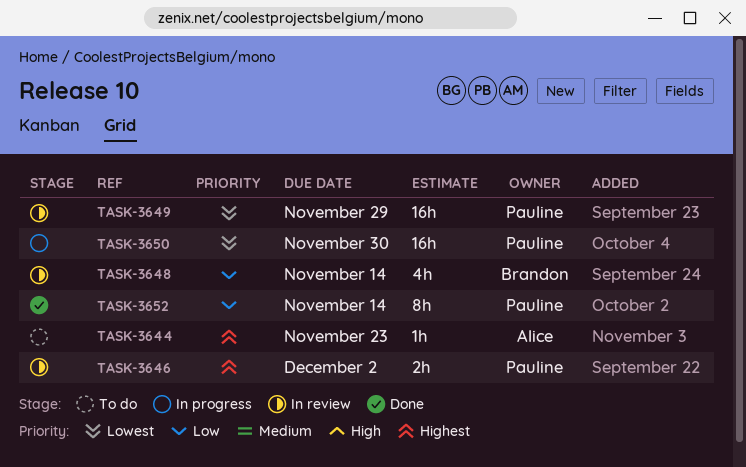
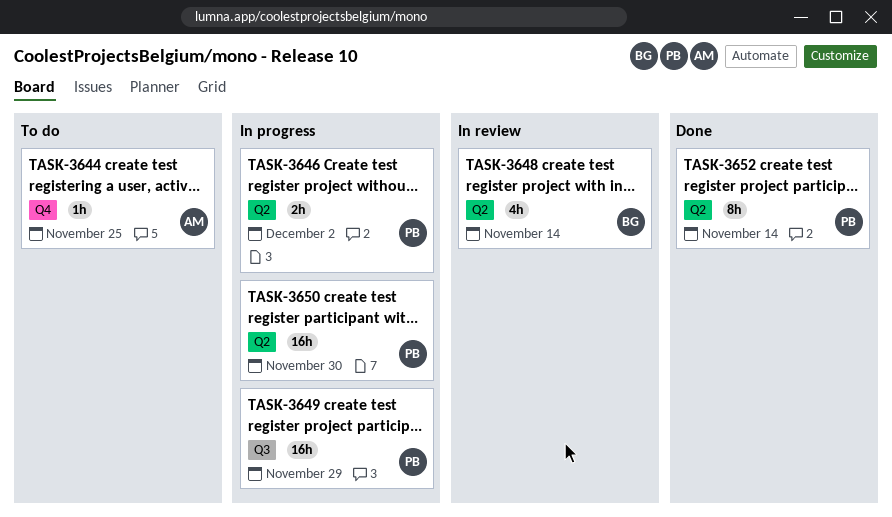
TASK-3644, due: Nov 23 -> Nov 25
TASK-3646, status: In review -> In progress
TASK-3649, status: In review -> In progress

